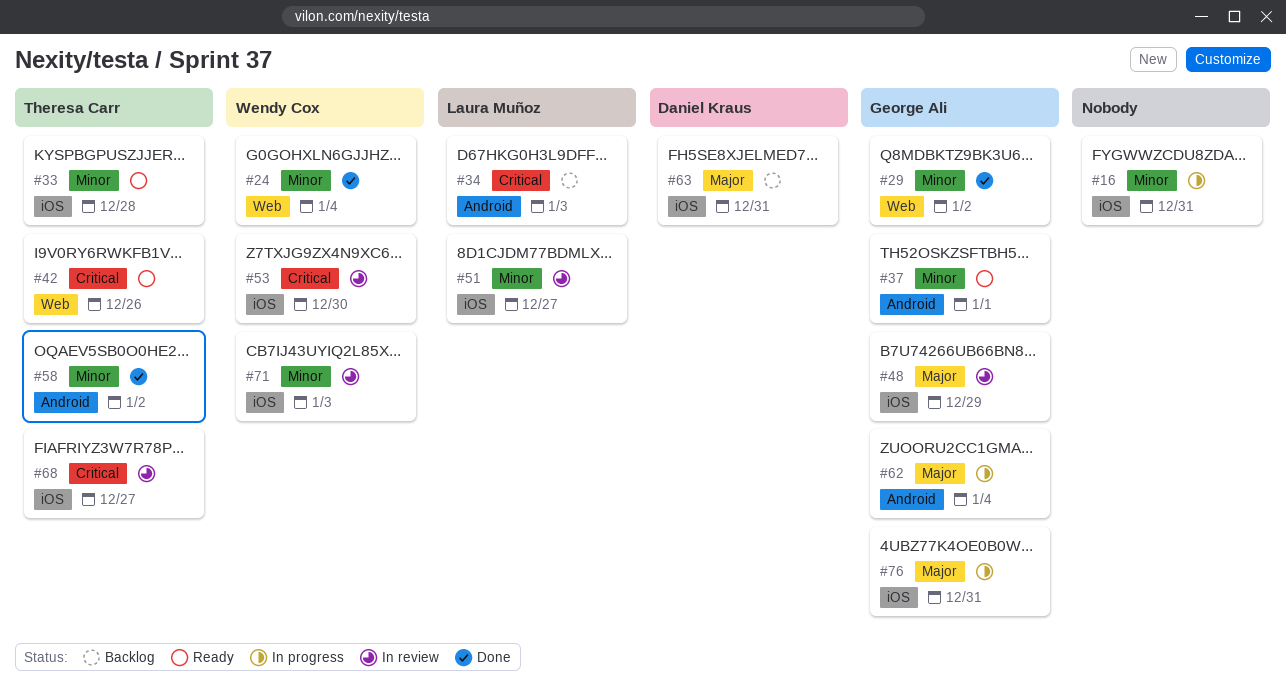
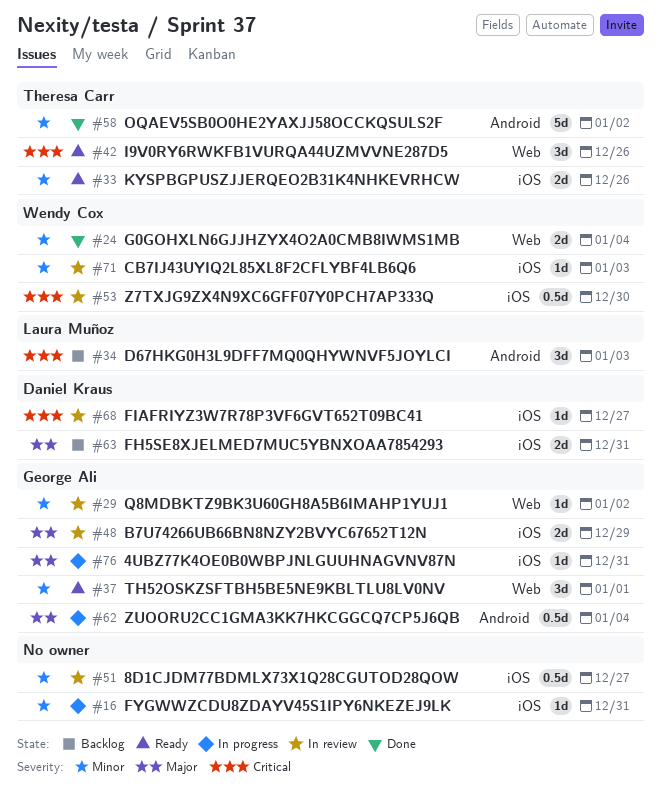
#29, status: Done -> In review
#33, due: Dec 28 -> Dec 26
#37, label: Android -> Web
#51, owner: Laura Muñoz -> none
#68, owner: Theresa Carr -> Daniel Kraus

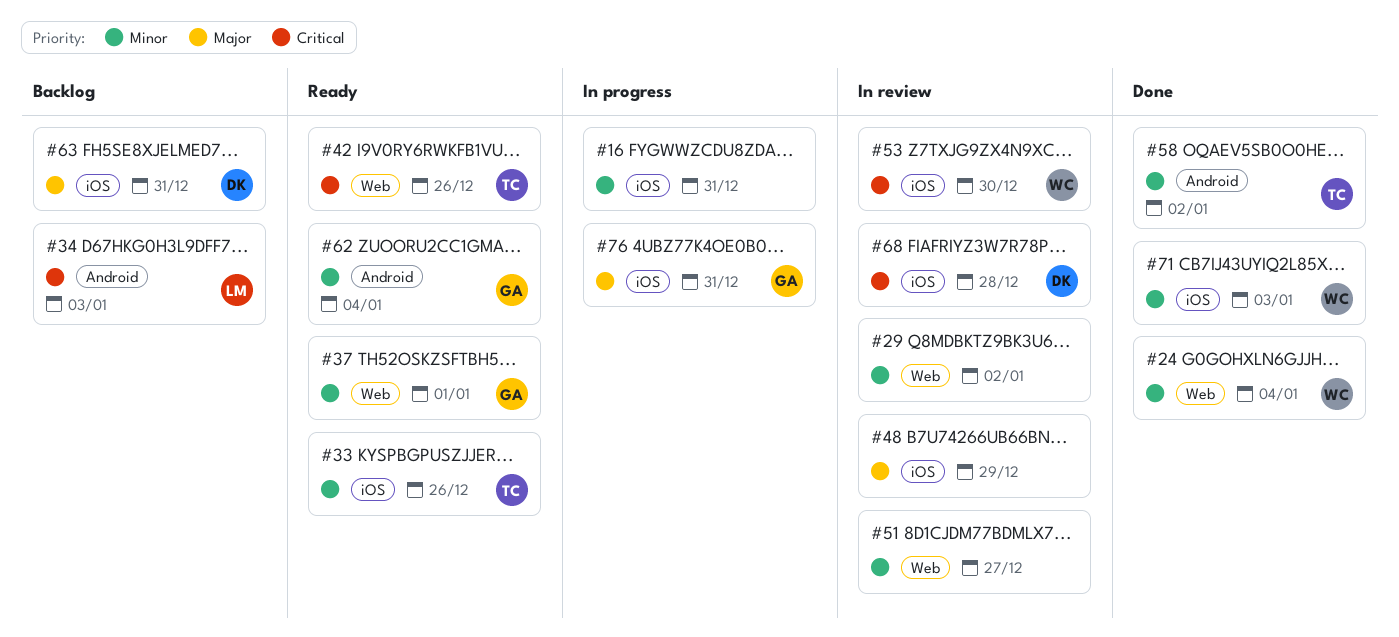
#29, owner: George Ali -> none
#48, owner: George Ali -> none
#51, label: iOS -> Web
#62, status: In progress -> Ready
#62, priority: Major -> Minor
#68, due: Dec 27 -> Dec 28
#71, status: In review -> Done

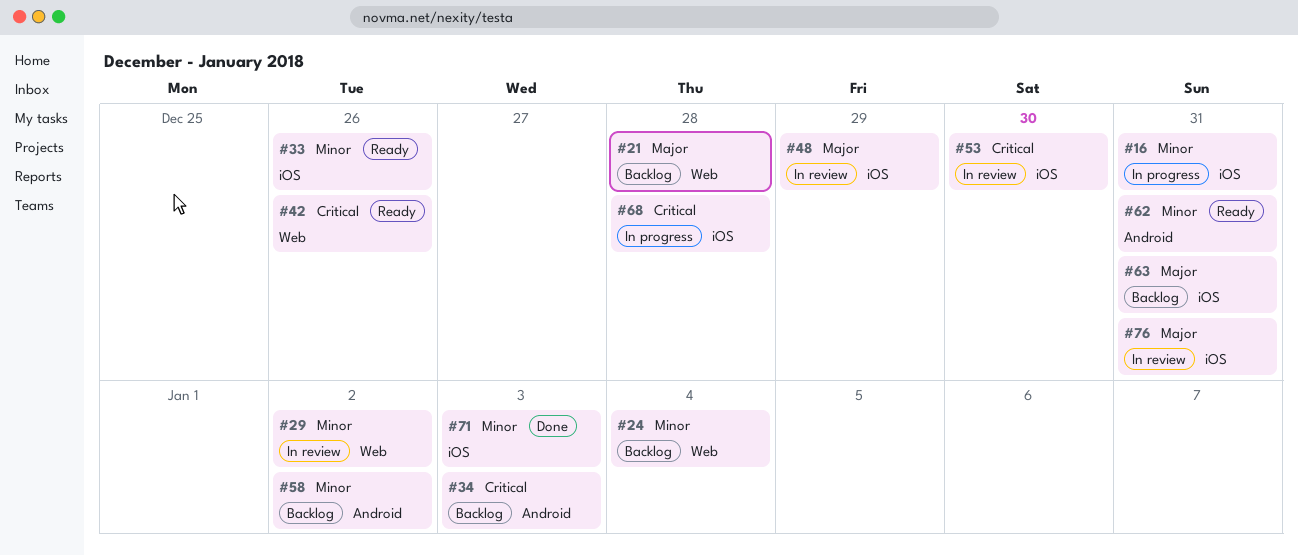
#21: none -> present
#24, status: Done -> Backlog
#37: present -> none
#51: present -> none
#58, status: Done -> Backlog
#62, due: Jan 4 -> Dec 31
#68, status: In review -> In progress
#76, status: In progress -> In review

